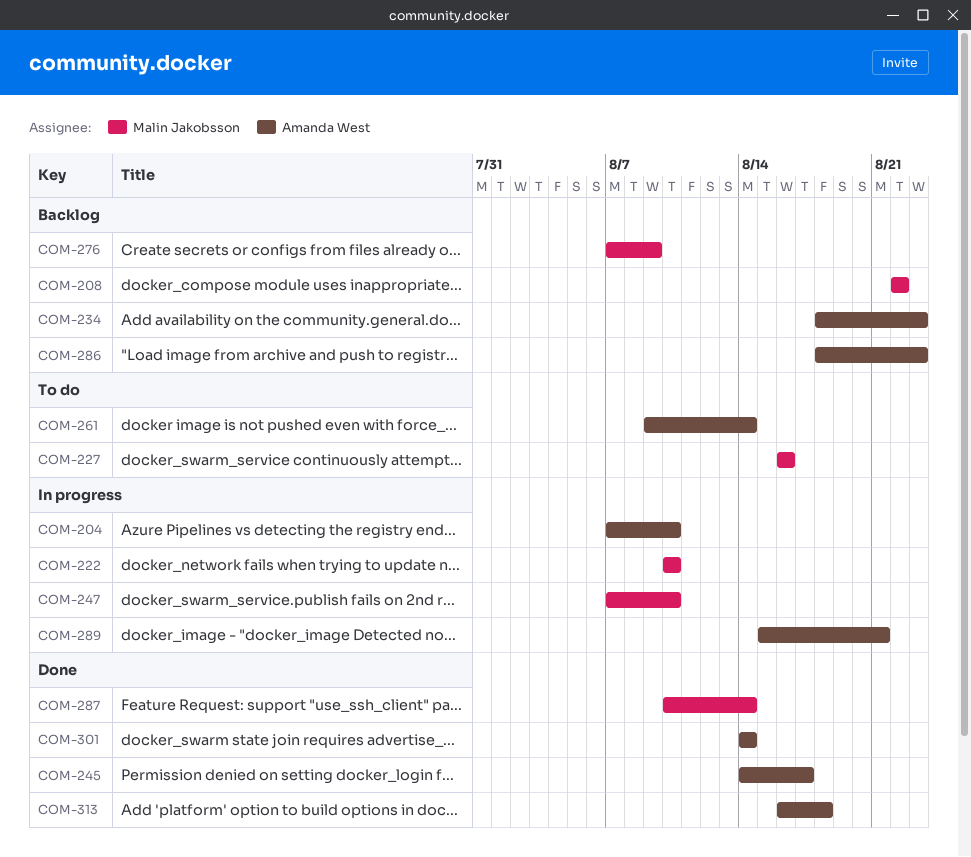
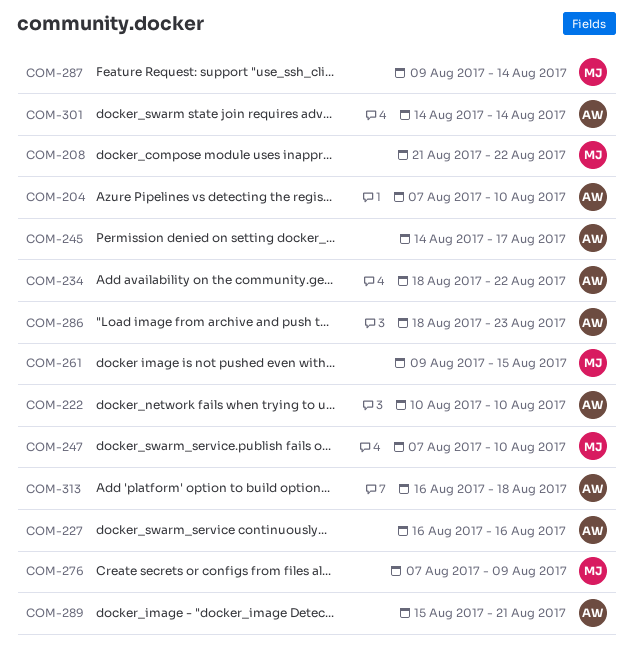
COM-208, start: Aug 22 -> Aug 21
COM-222, owner: Malin Jakobsson -> Amanda West
COM-227, owner: Malin Jakobsson -> Amanda West
COM-234, due: Aug 23 -> Aug 22
COM-261, owner: Amanda West -> Malin Jakobsson
COM-261, due: Aug 14 -> Aug 15
COM-287, start: Aug 10 -> Aug 9

